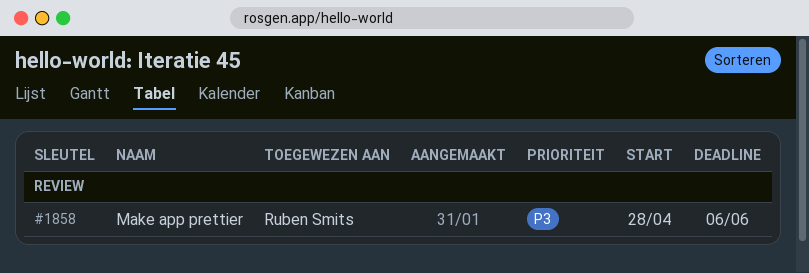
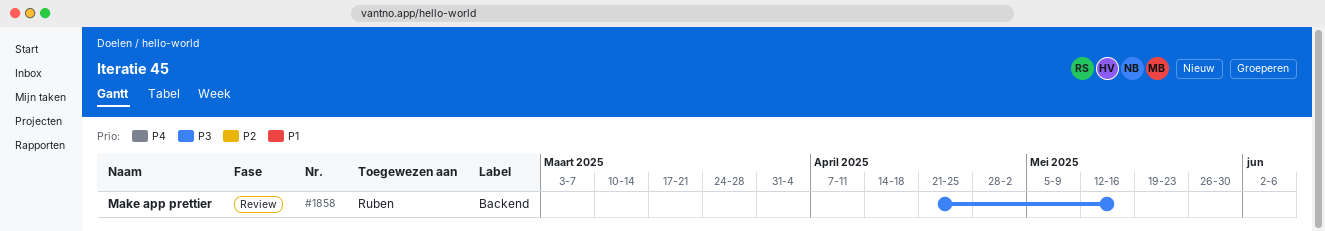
#1858, start: Apr 28 -> Apr 21
#1858, due: Jun 6 -> May 16

